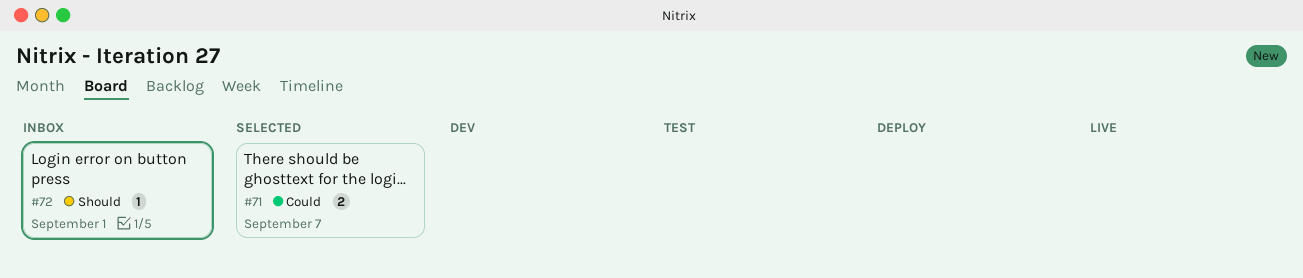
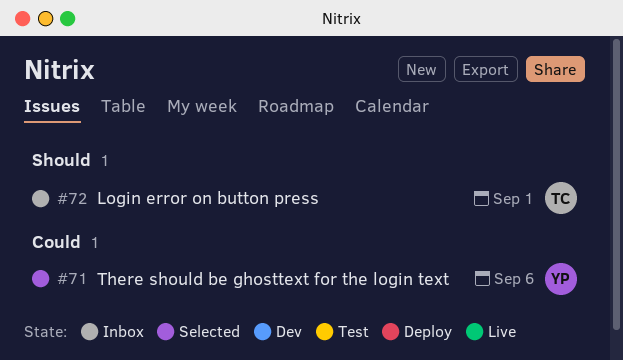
#71, due: Sep 7 -> Sep 6

